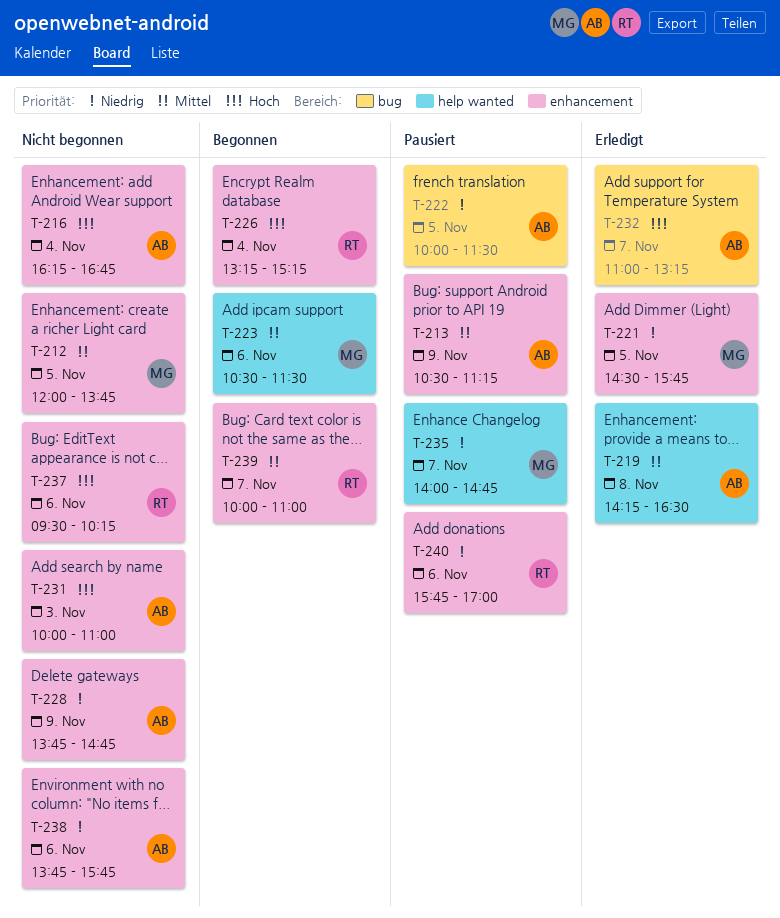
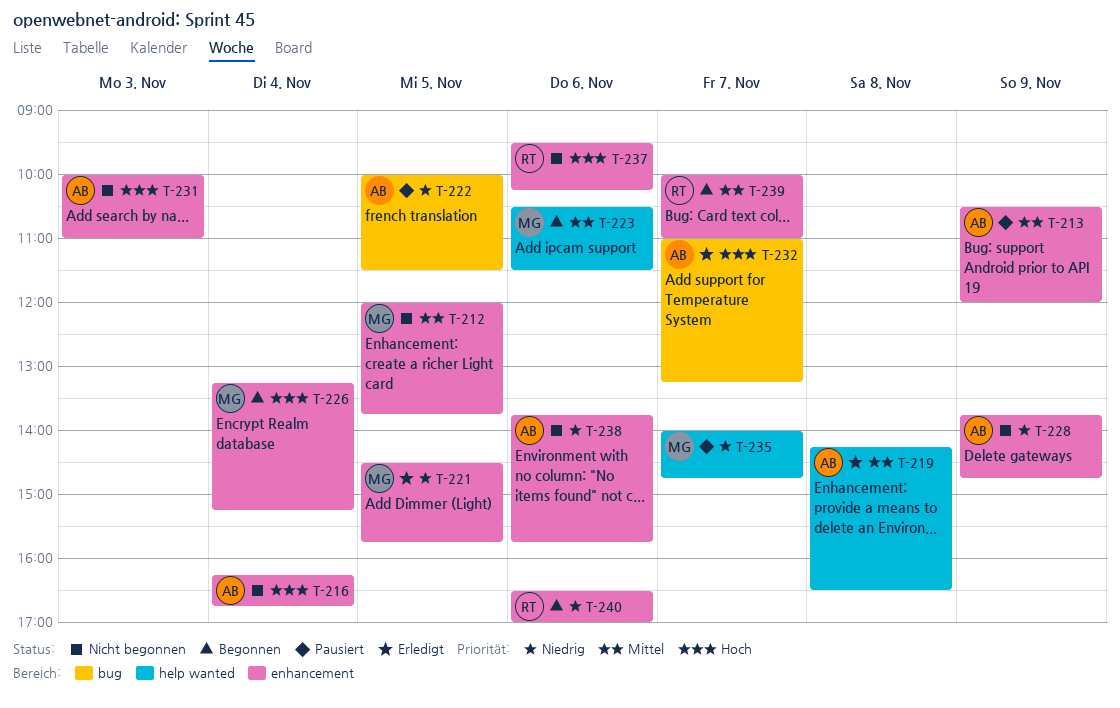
T-213, ends: 11:15 -> 12:00
T-226, owner: RT -> MG
T-240, status: Pausiert -> Begonnen
T-240, begins: 15:45 -> 16:30

